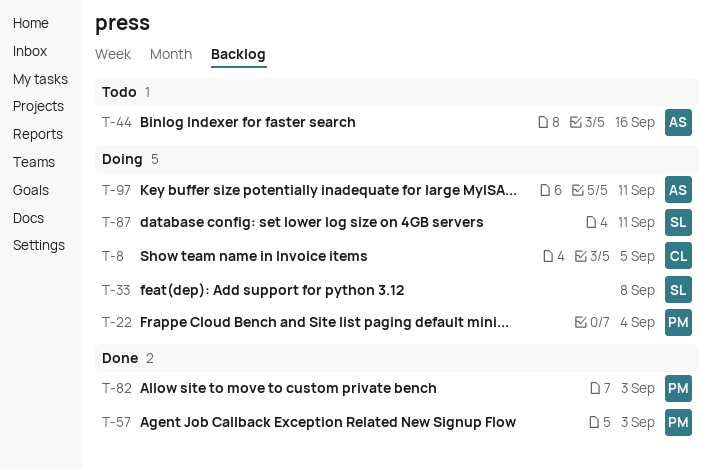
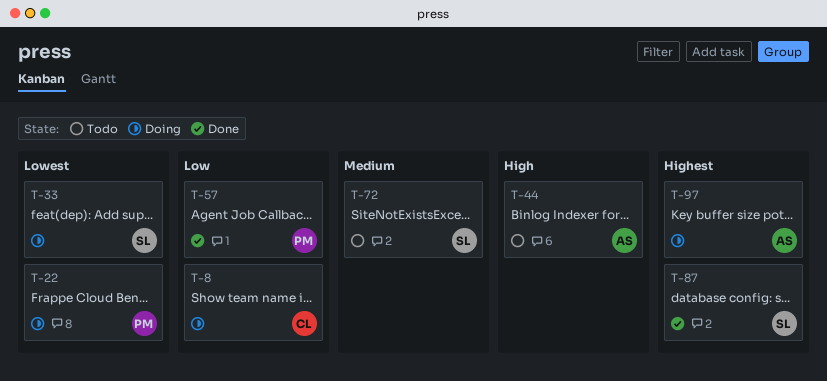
T-72: none -> present
T-82: present -> none
T-87, status: Doing -> Done

